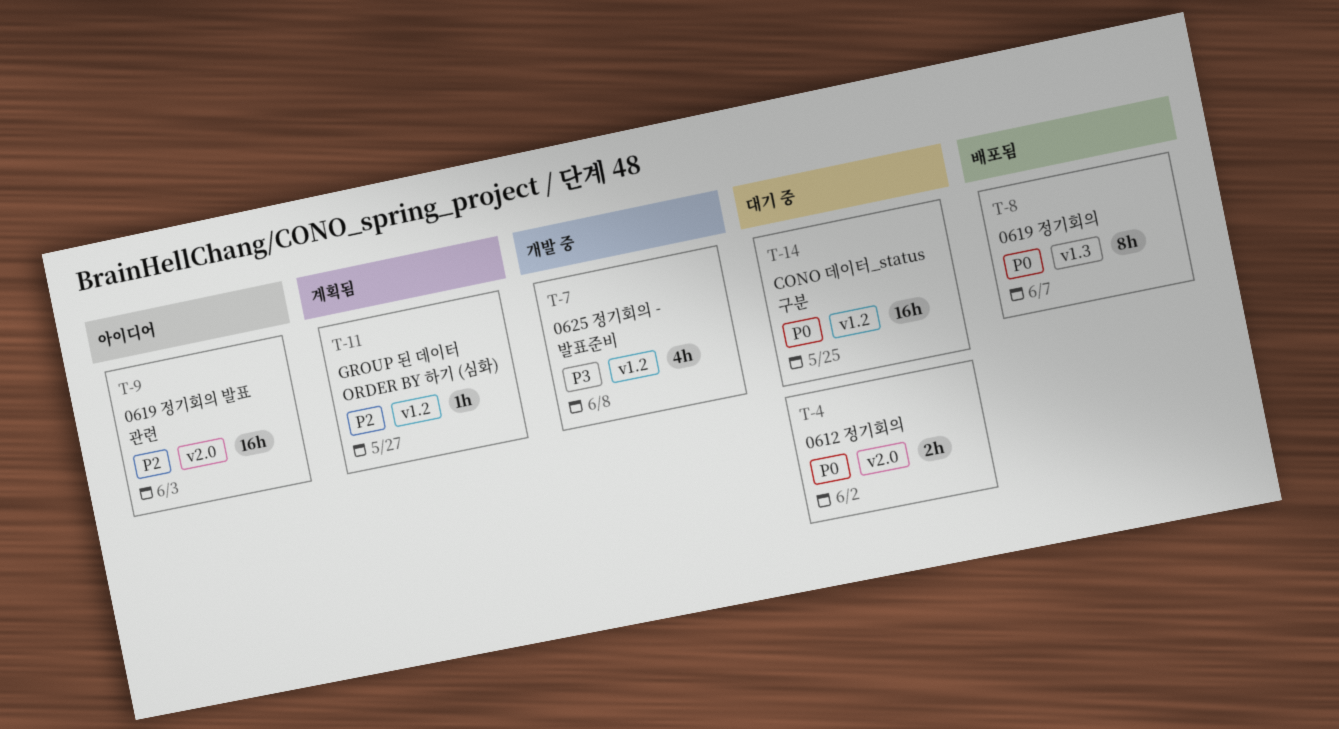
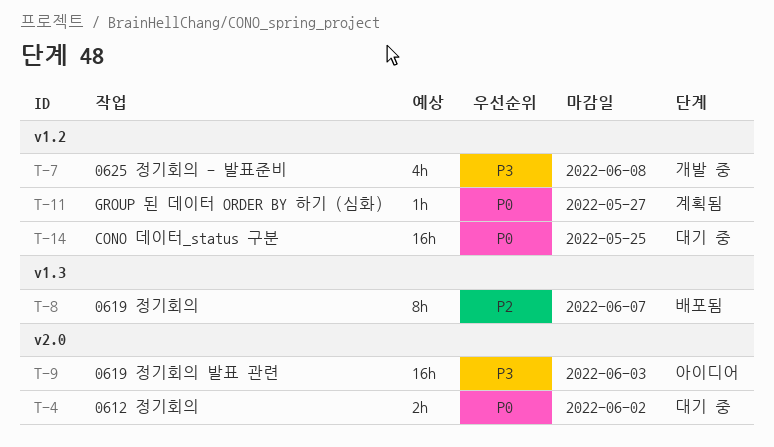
T-8, priority: P0 -> P2
T-9, priority: P2 -> P3
T-11, priority: P2 -> P0

